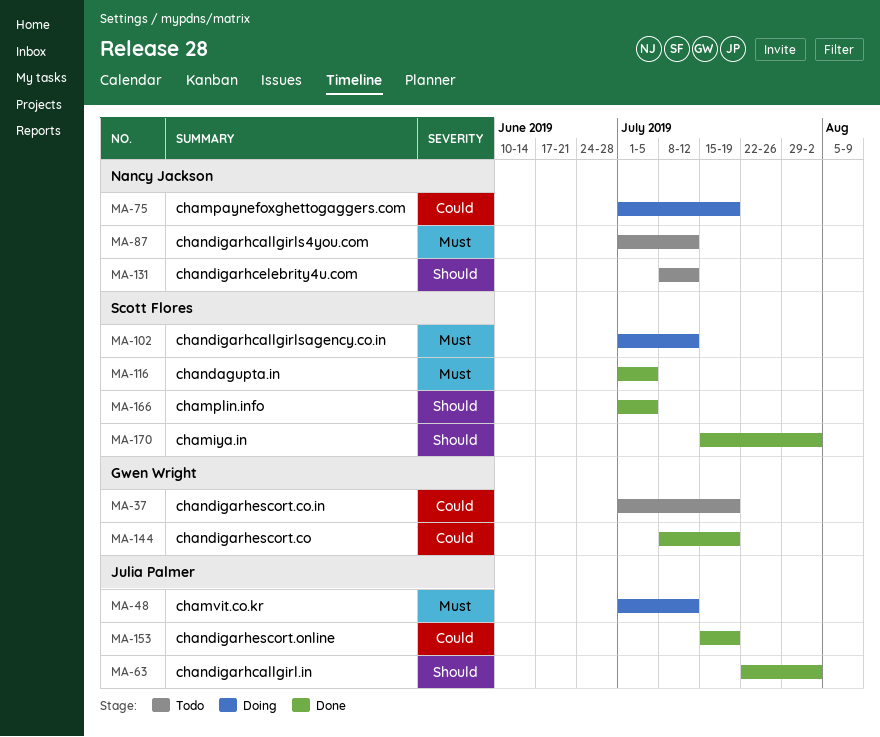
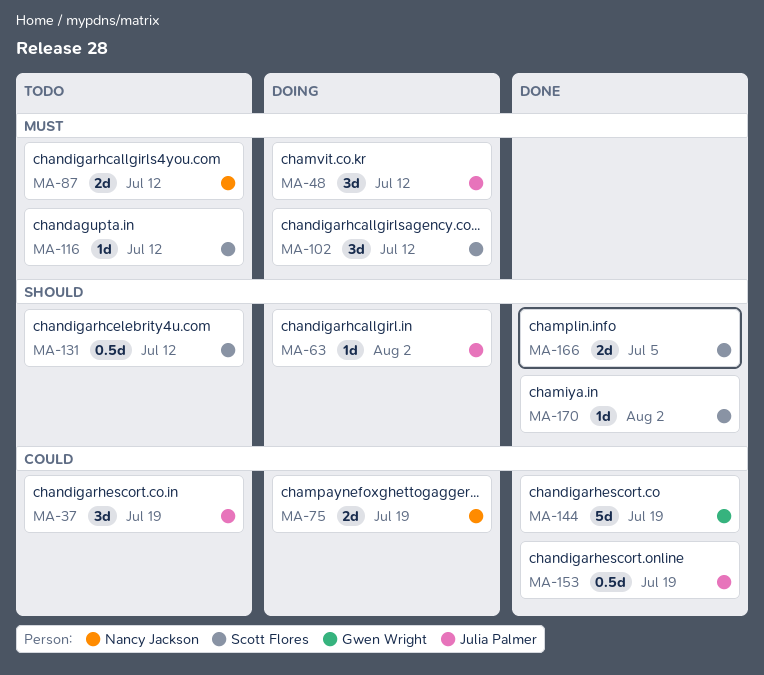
MA-37, owner: Gwen Wright -> Julia Palmer
MA-63, status: Done -> Doing
MA-116, status: Done -> Todo
MA-116, due: Jul 5 -> Jul 12
MA-131, owner: Nancy Jackson -> Scott Flores

